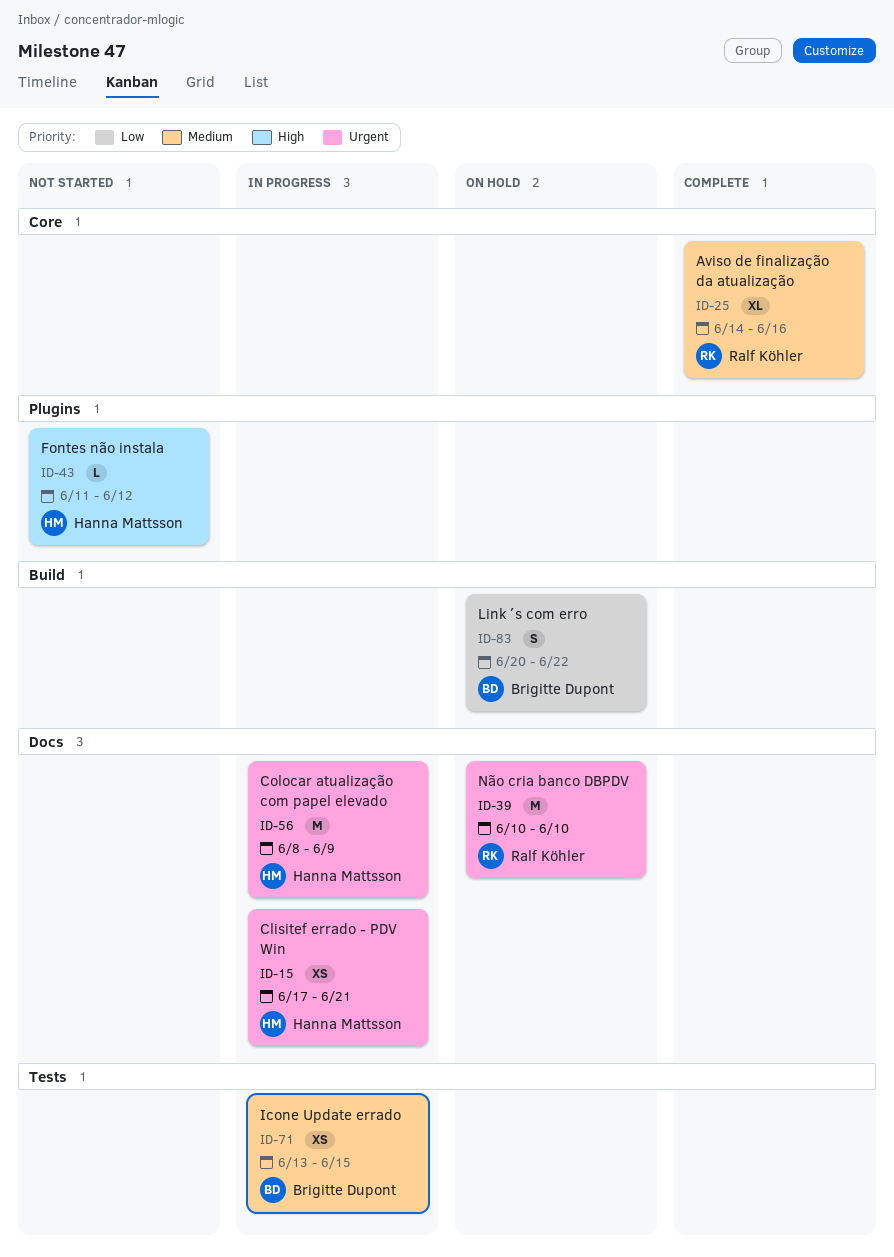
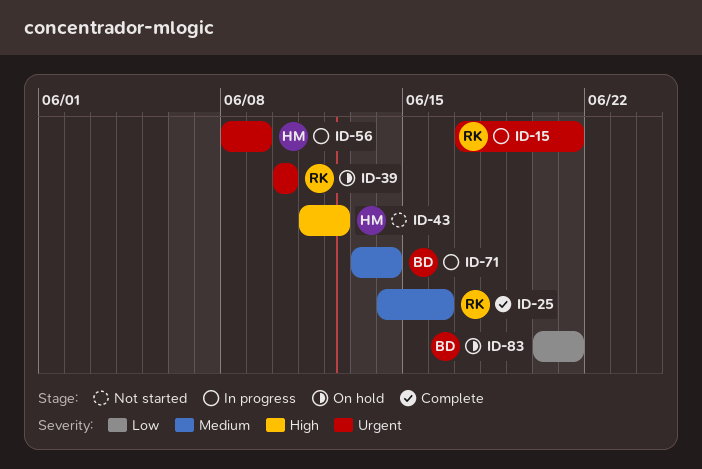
ID-15, owner: Hanna Mattsson -> Ralf Köhler
ID-71, due: Jun 15 -> Jun 14
ID-83, due: Jun 22 -> Jun 21

